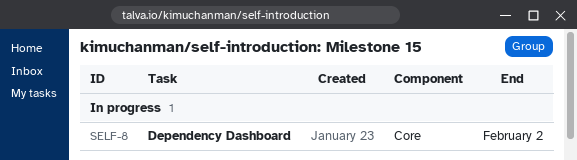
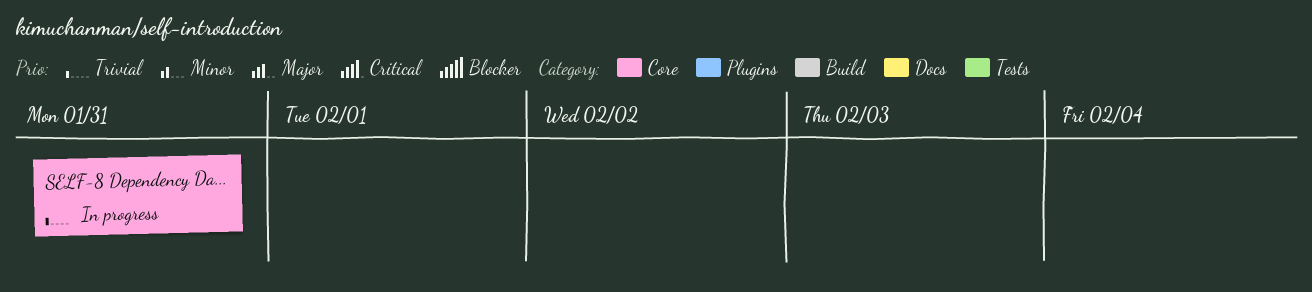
SELF-8, due: Feb 2 -> Jan 31

